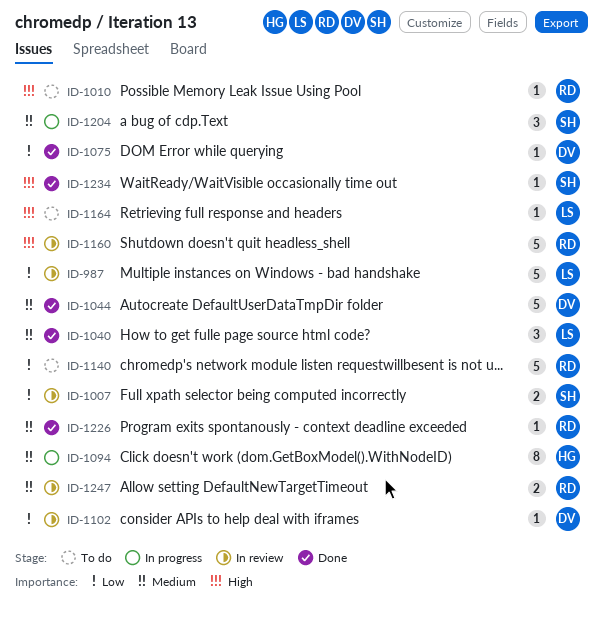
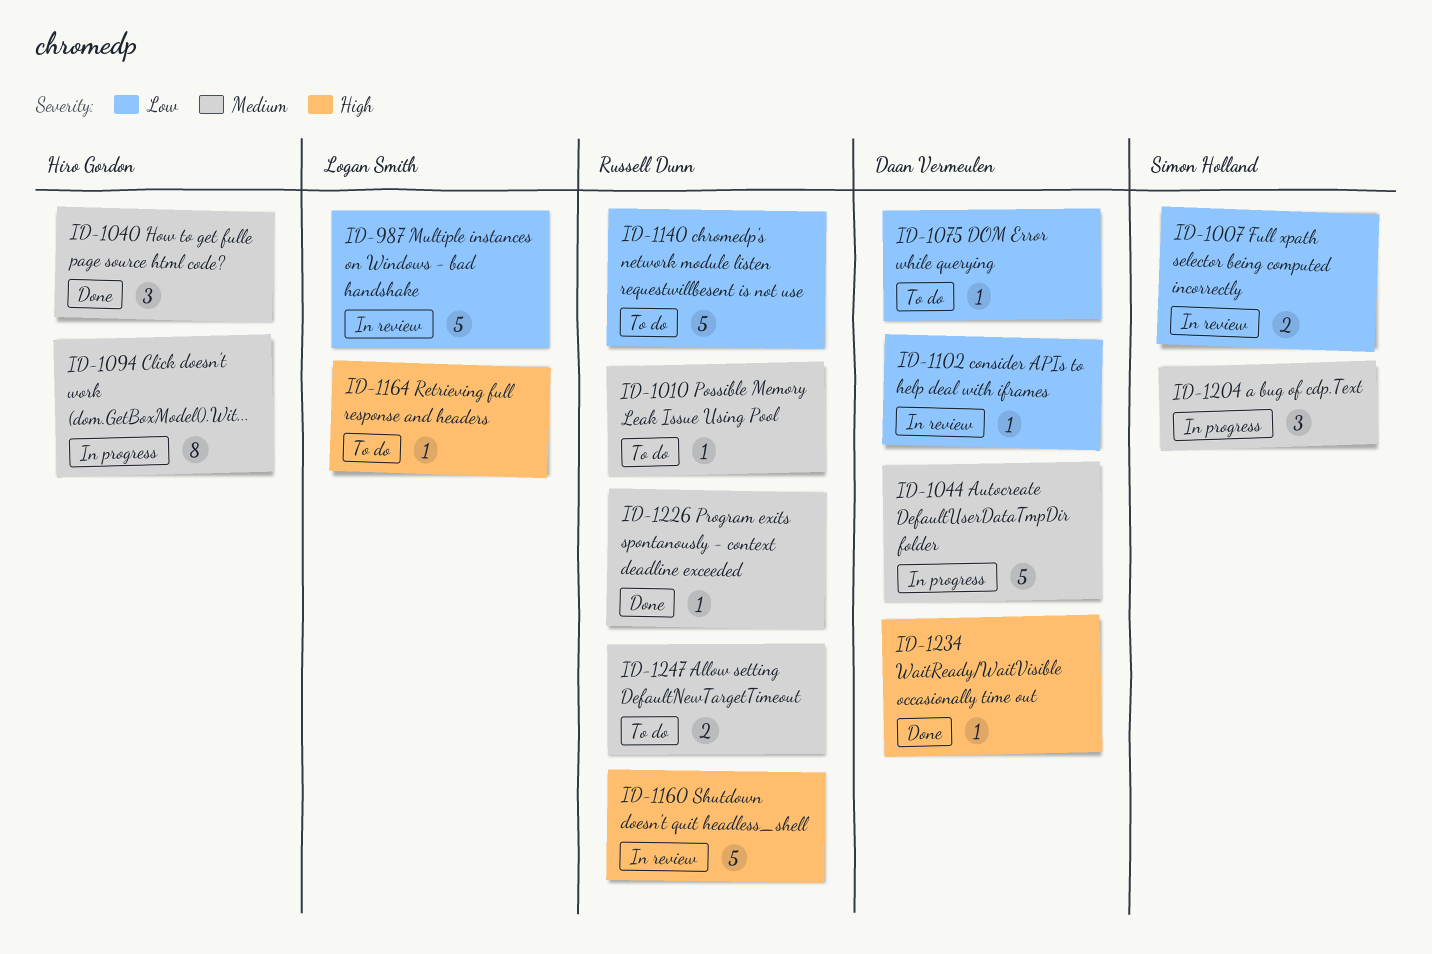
ID-1010, priority: High -> Medium
ID-1040, owner: Logan Smith -> Hiro Gordon
ID-1044, status: Done -> In progress
ID-1075, status: Done -> To do
ID-1234, owner: Simon Holland -> Daan Vermeulen
ID-1247, status: In review -> To do

